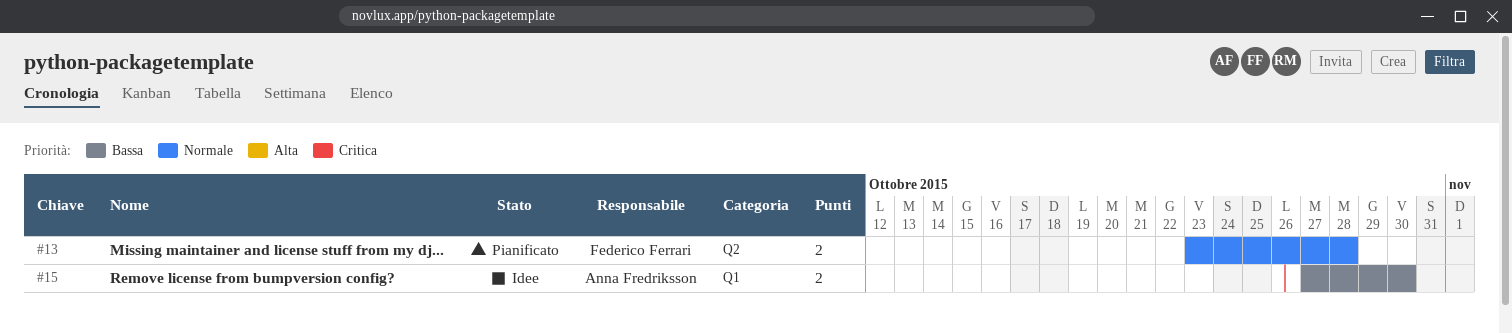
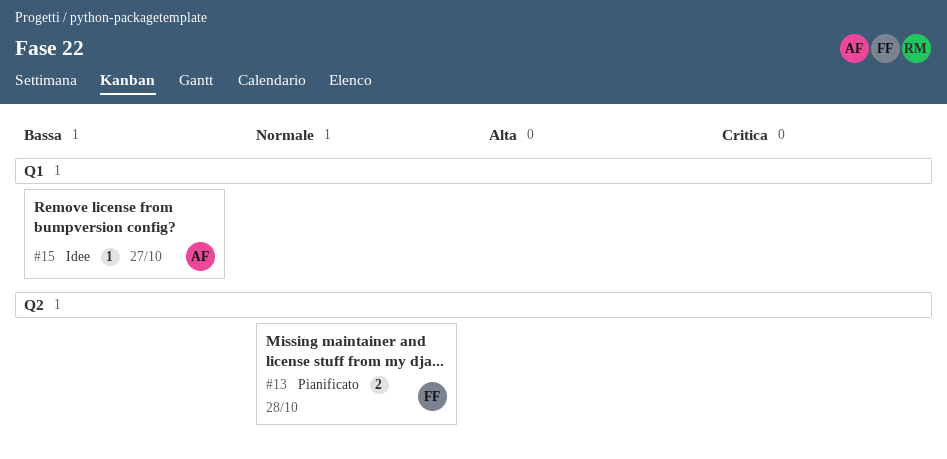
#15, estimate: 2 -> 1
#15, due: Oct 30 -> Oct 27

